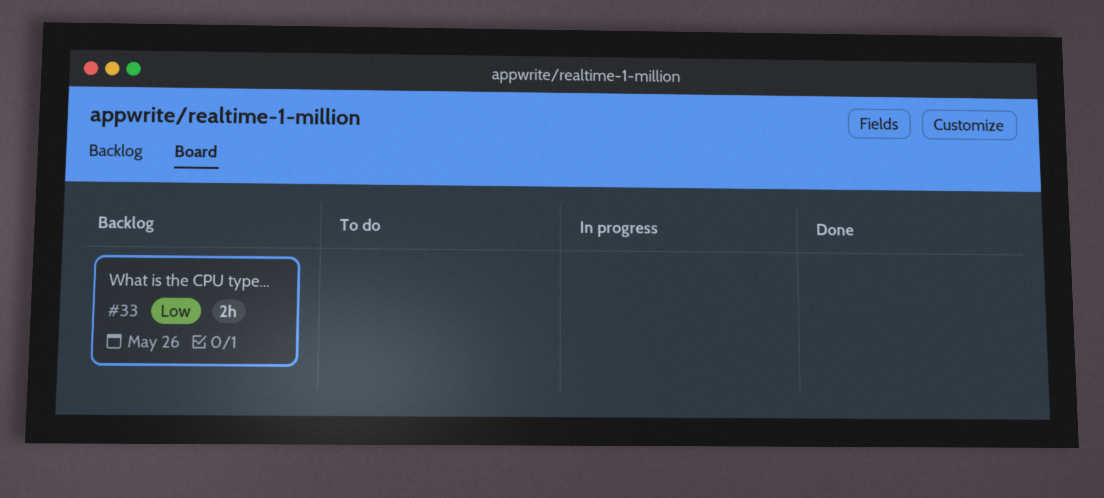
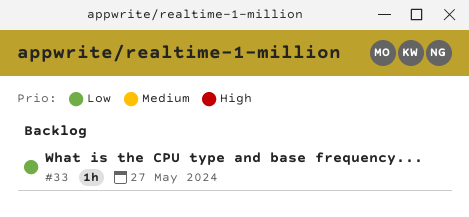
#33, estimate: 2h -> 1h
#33, due: May 26 -> May 27

